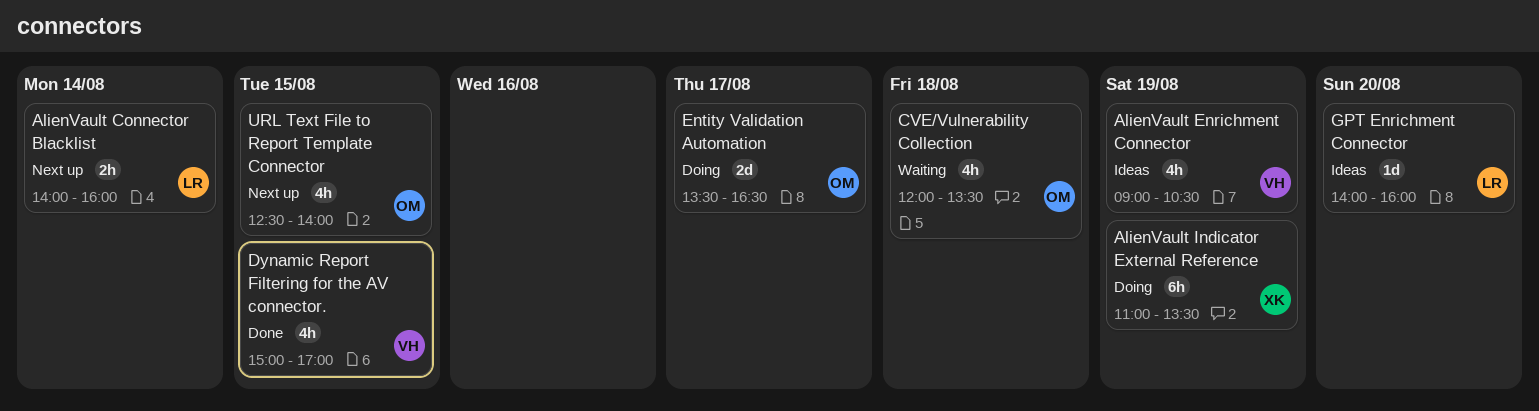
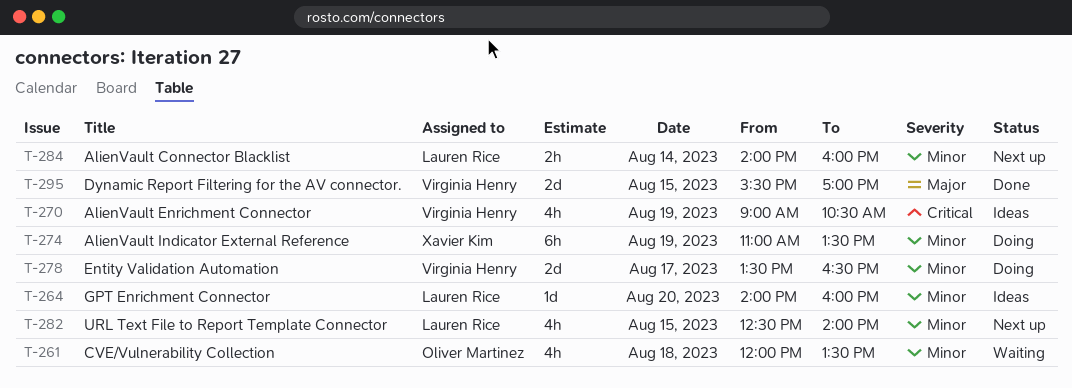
Dynamic Report Filtering for the AV connector., estimate: 4h -> 2d
Dynamic Report Filtering for the AV connector., begins: 15:00 -> 15:30
Entity Validation Automation, owner: Oliver Martinez -> Virginia Henry
URL Text File to Report Template Connector, owner: Oliver Martinez -> Lauren Rice

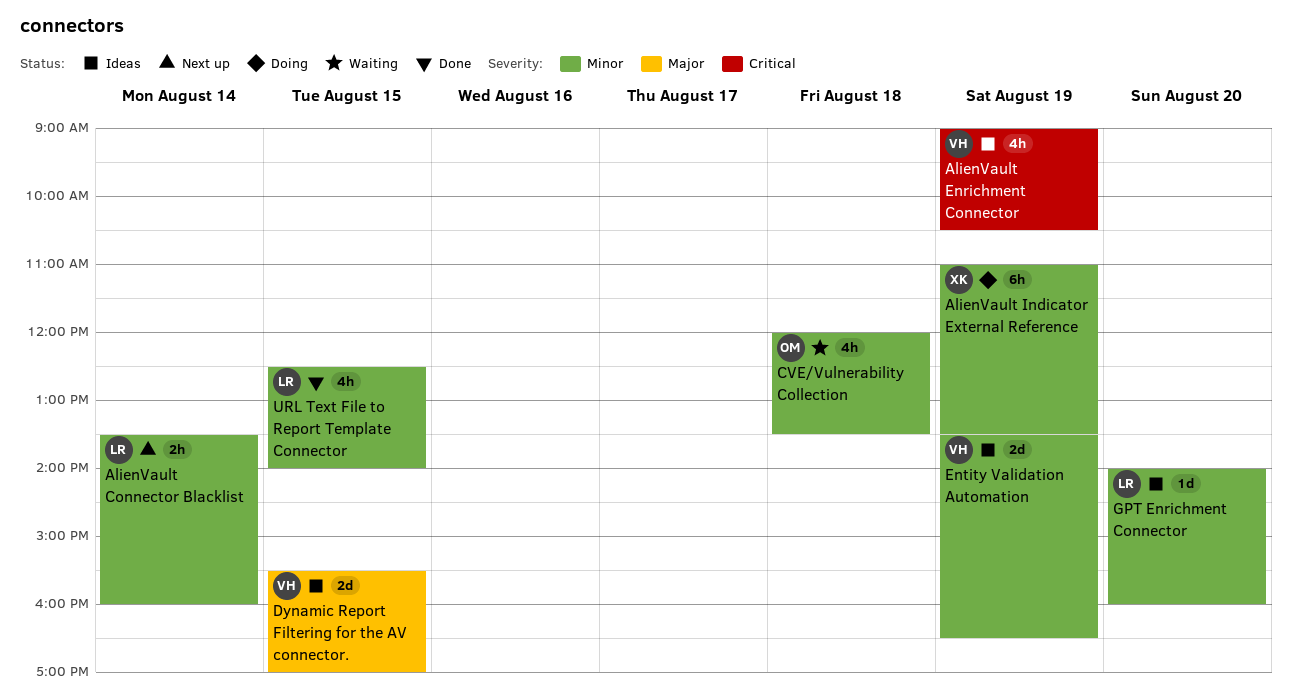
AlienVault Connector Blacklist, begins: 14:00 -> 13:30
Dynamic Report Filtering for the AV connector., status: Done -> Ideas
Entity Validation Automation, status: Doing -> Ideas
Entity Validation Automation, day: Aug 17 -> Aug 19
URL Text File to Report Template Connector, status: Next up -> Done

